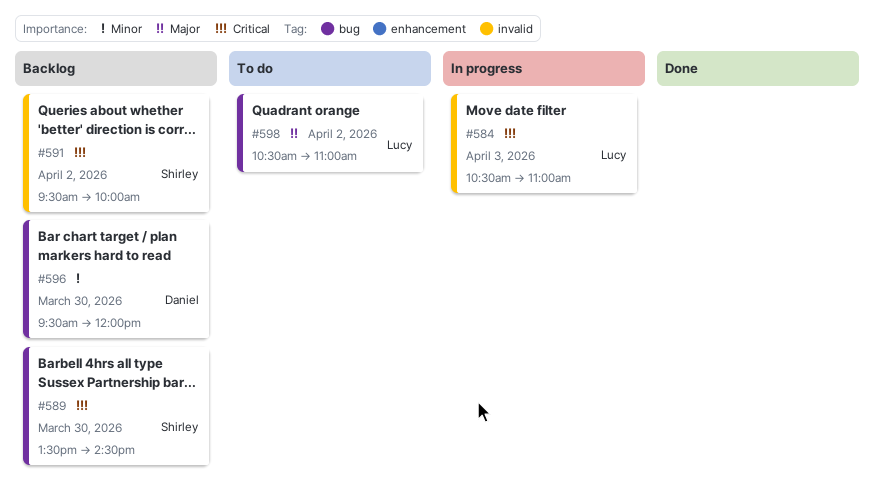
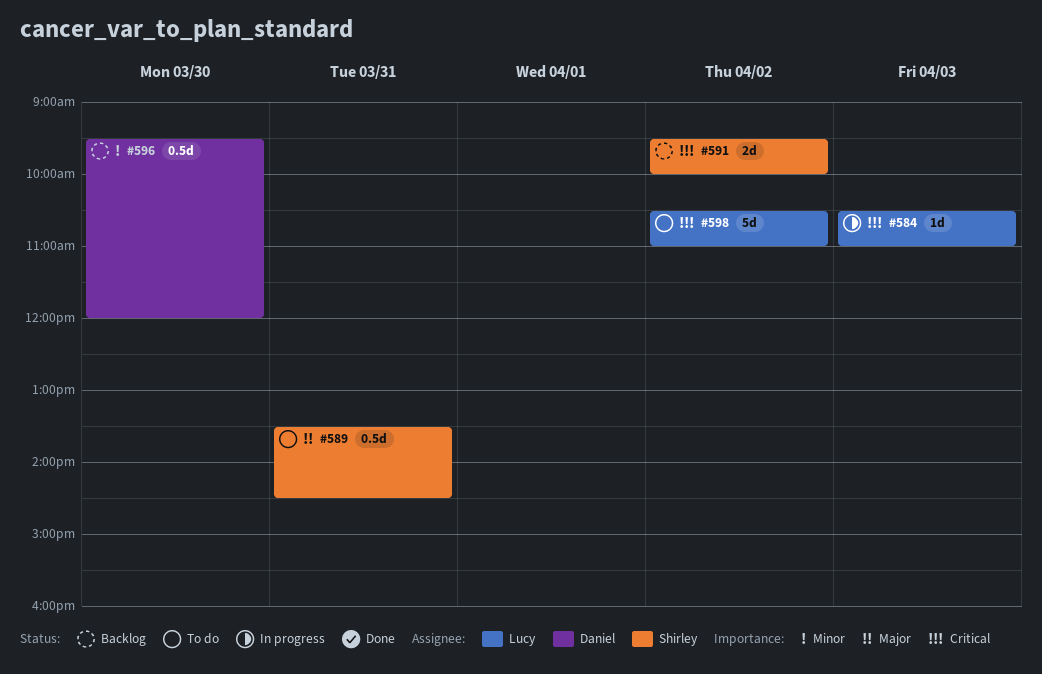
#589, status: Backlog -> To do
#589, priority: Critical -> Major
#589, day: Mar 30 -> Mar 31
#598, priority: Major -> Critical

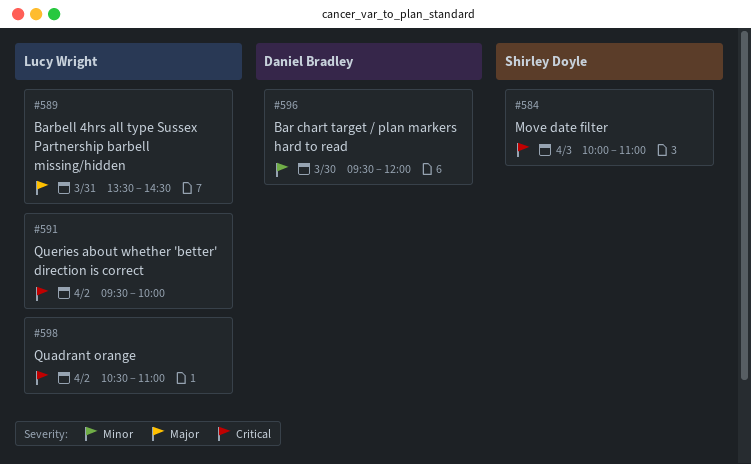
#584, owner: Lucy Wright -> Shirley Doyle
#584, begins: 10:30 -> 10:00
#589, owner: Shirley Doyle -> Lucy Wright
#591, owner: Shirley Doyle -> Lucy Wright

